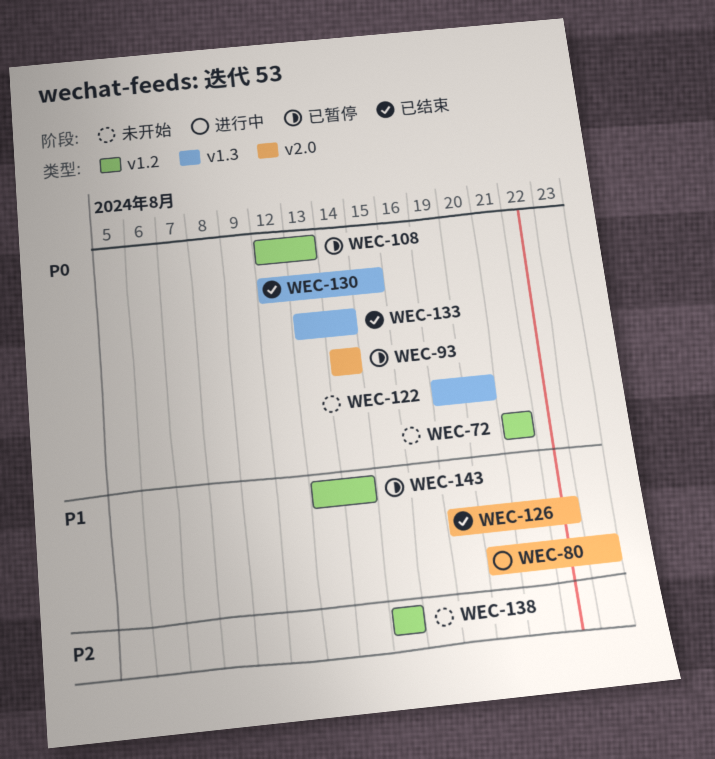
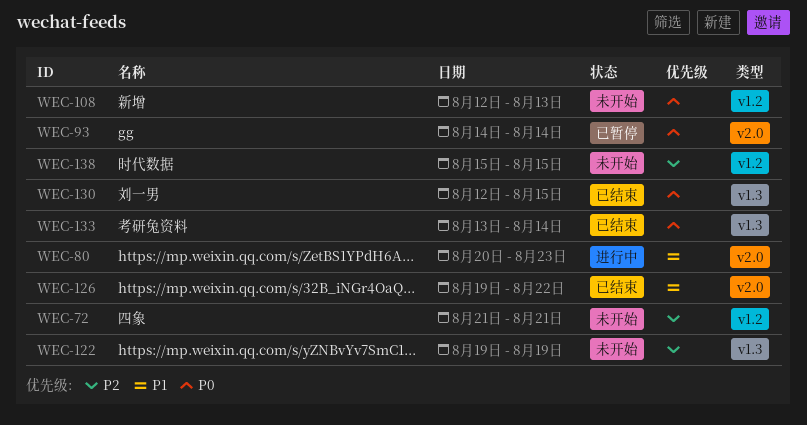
WEC-72, priority: P0 -> P2
WEC-108, status: 已暂停 -> 未开始
WEC-122, priority: P0 -> P2
WEC-122, due: Aug 20 -> Aug 19
WEC-143: present -> none

